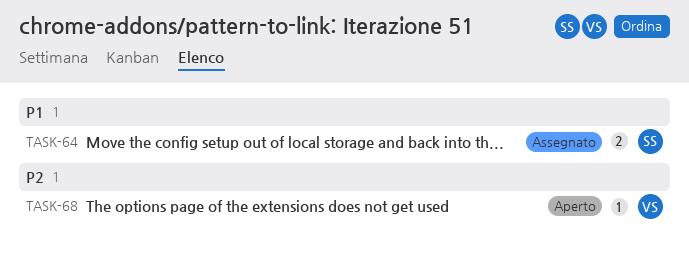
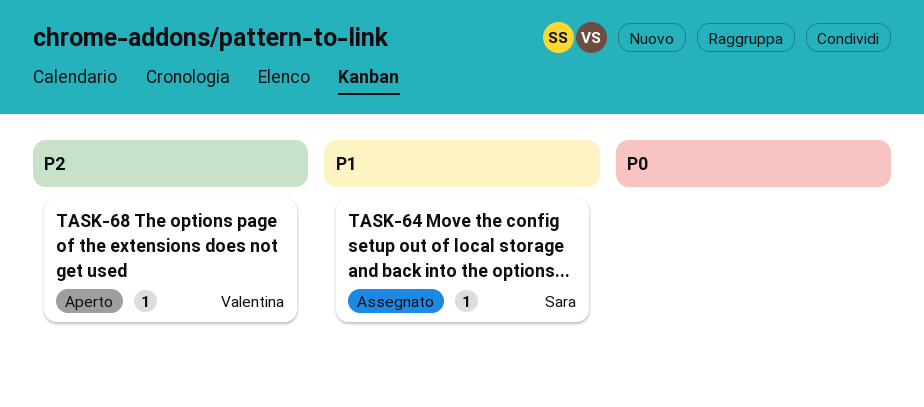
TASK-64, estimate: 2 -> 1

